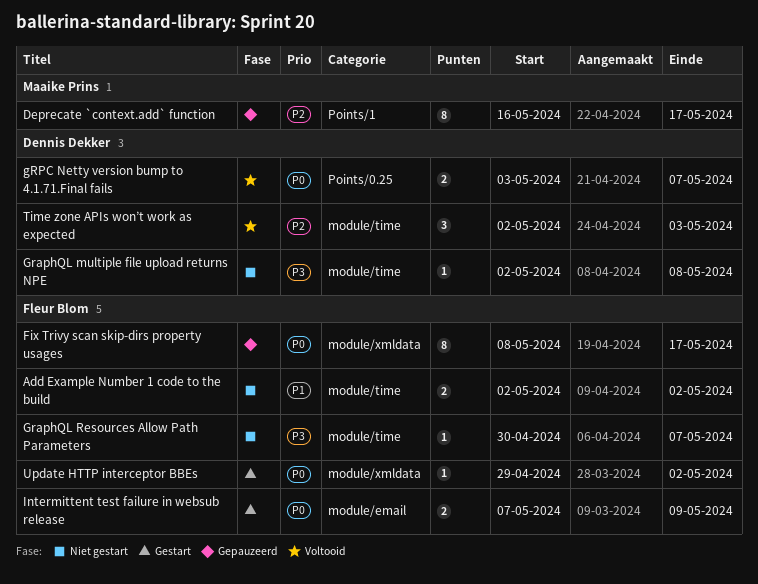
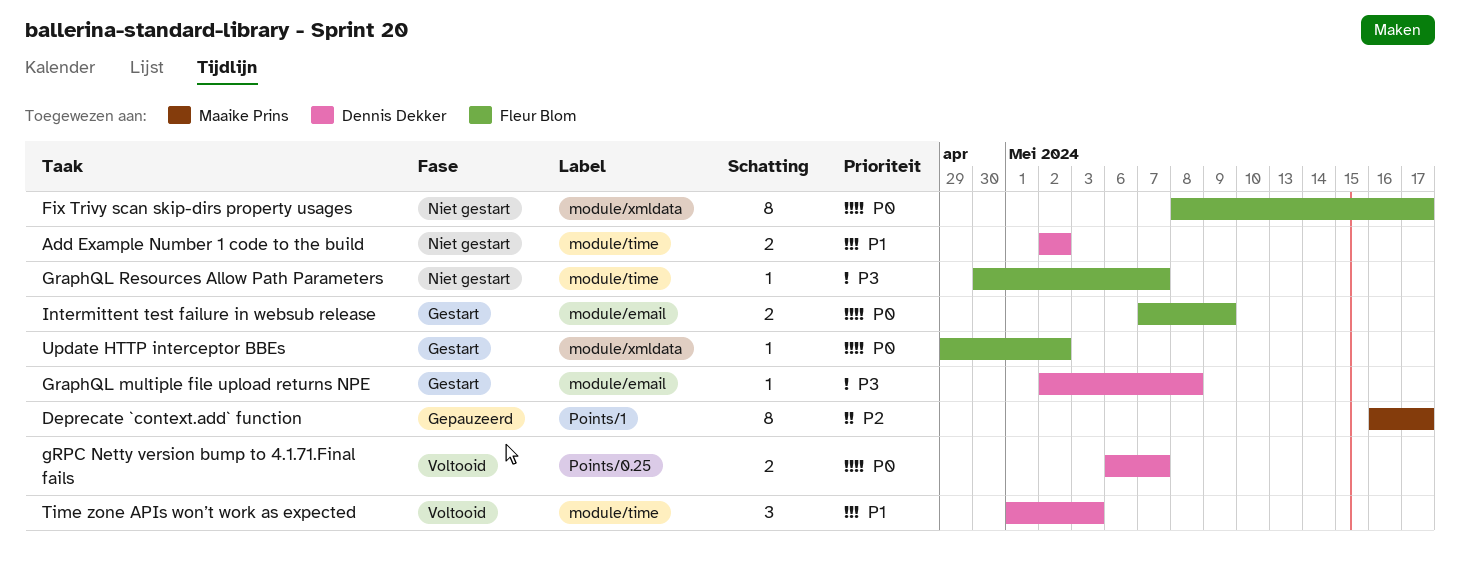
Add Example Number 1 code to the build, owner: Fleur Blom -> Dennis Dekker
Fix Trivy scan skip-dirs property usages, status: Gepauzeerd -> Niet gestart
GraphQL multiple file upload returns NPE, status: Niet gestart -> Gestart
GraphQL multiple file upload returns NPE, label: module/time -> module/email
gRPC Netty version bump to 4.1.71.Final fails, start: May 3 -> May 6
Time zone APIs won’t work as expected, priority: P2 -> P1
Time zone APIs won’t work as expected, start: May 2 -> May 1

